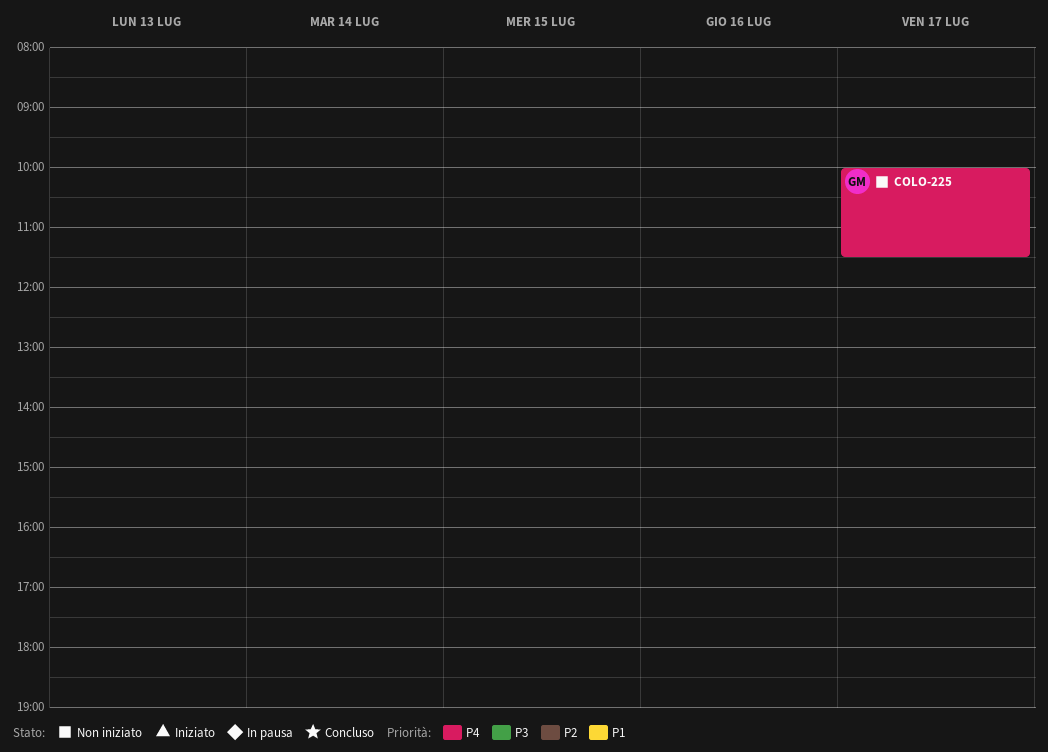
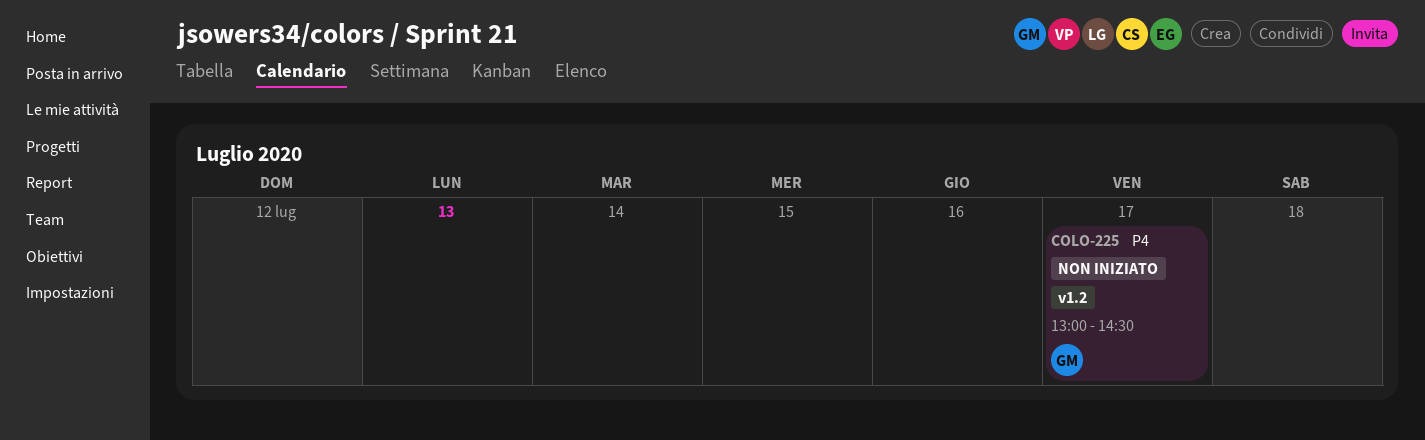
COLO-225, begins: 10:00 -> 13:00
COLO-225, ends: 11:30 -> 14:30

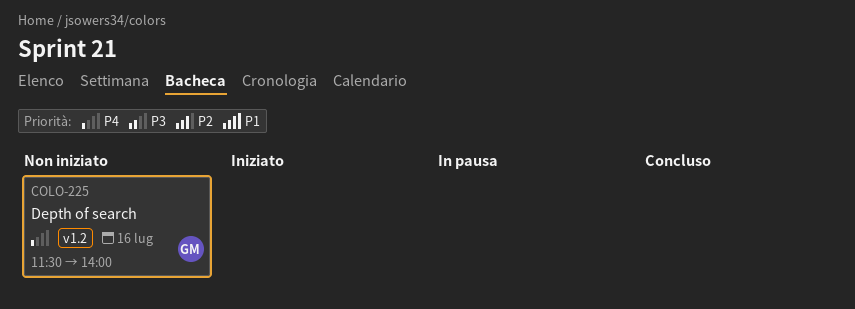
COLO-225, day: Jul 17 -> Jul 16
COLO-225, begins: 13:00 -> 11:30
COLO-225, ends: 14:30 -> 14:00

